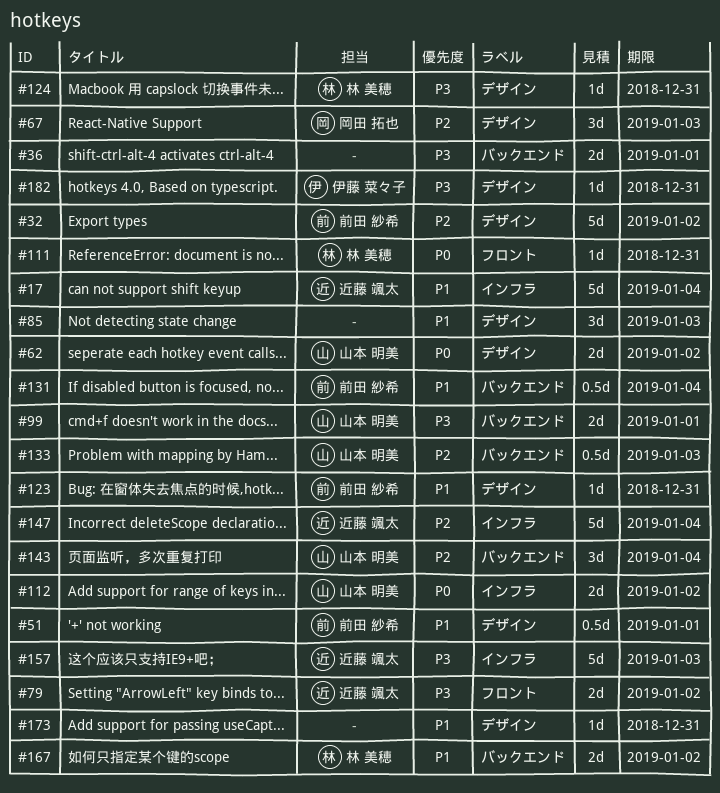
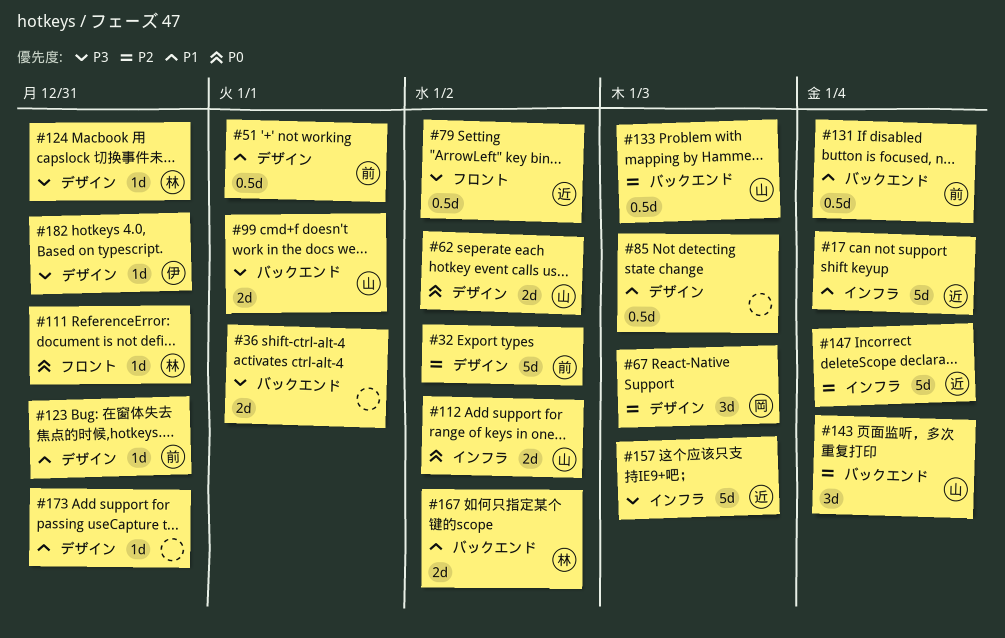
#79, estimate: 2d -> 0.5d
#85, estimate: 3d -> 0.5d

